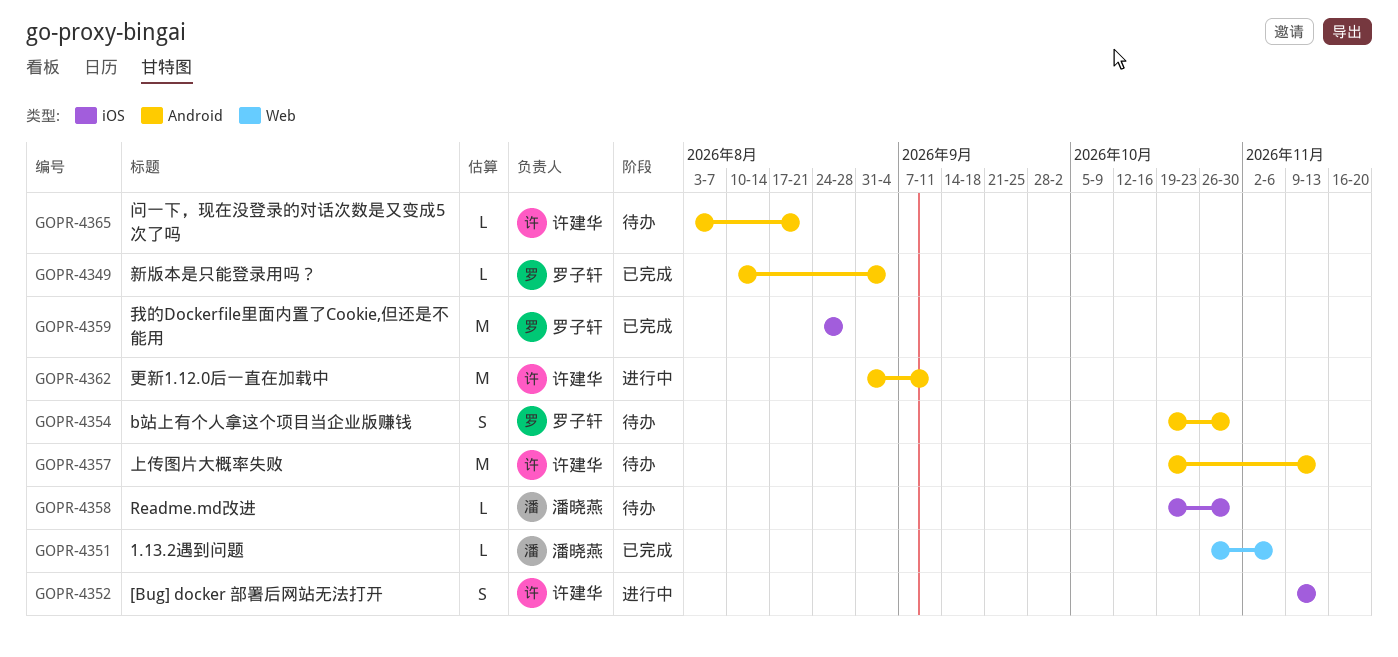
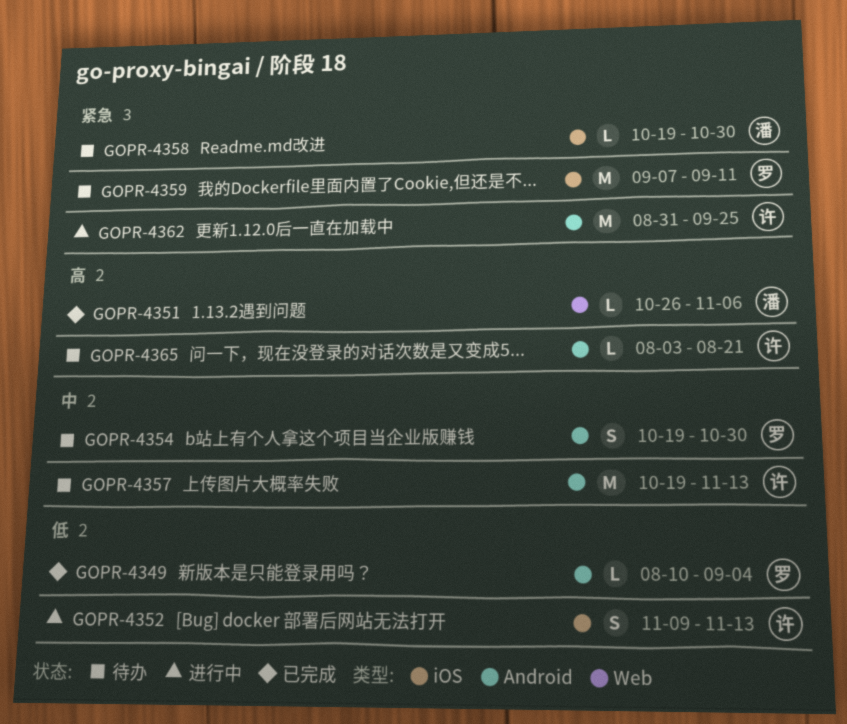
GOPR-4359, status: 已完成 -> 待办
GOPR-4359, start: Aug 24 -> Sep 7
GOPR-4359, due: Aug 28 -> Sep 11
GOPR-4362, due: Sep 11 -> Sep 25

